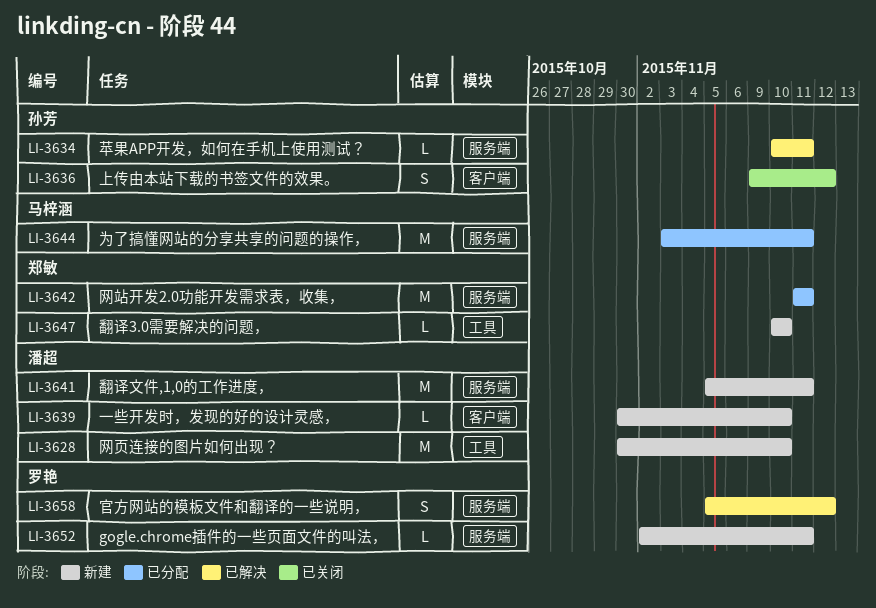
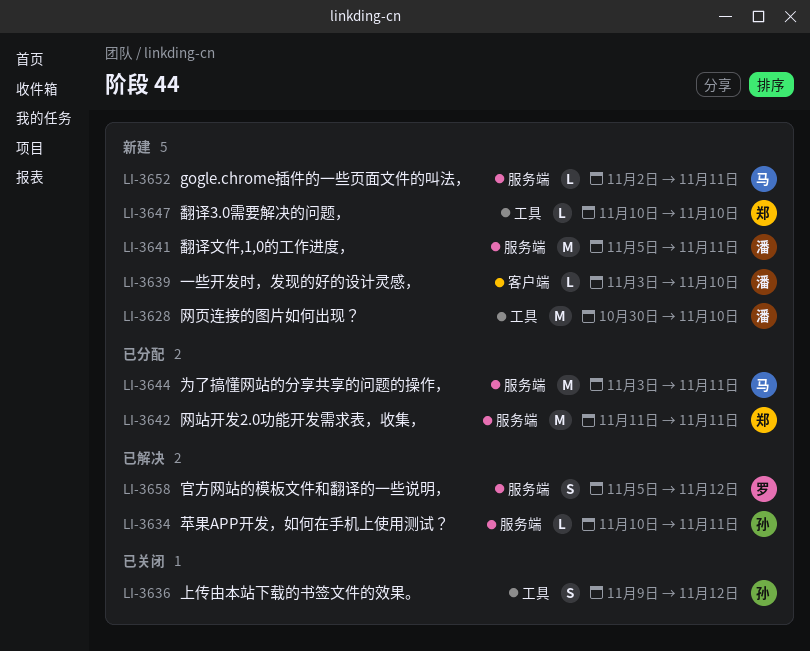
LI-3636, label: 客户端 -> 工具
LI-3639, start: Oct 30 -> Nov 3
LI-3652, owner: 罗艳 -> 马梓涵

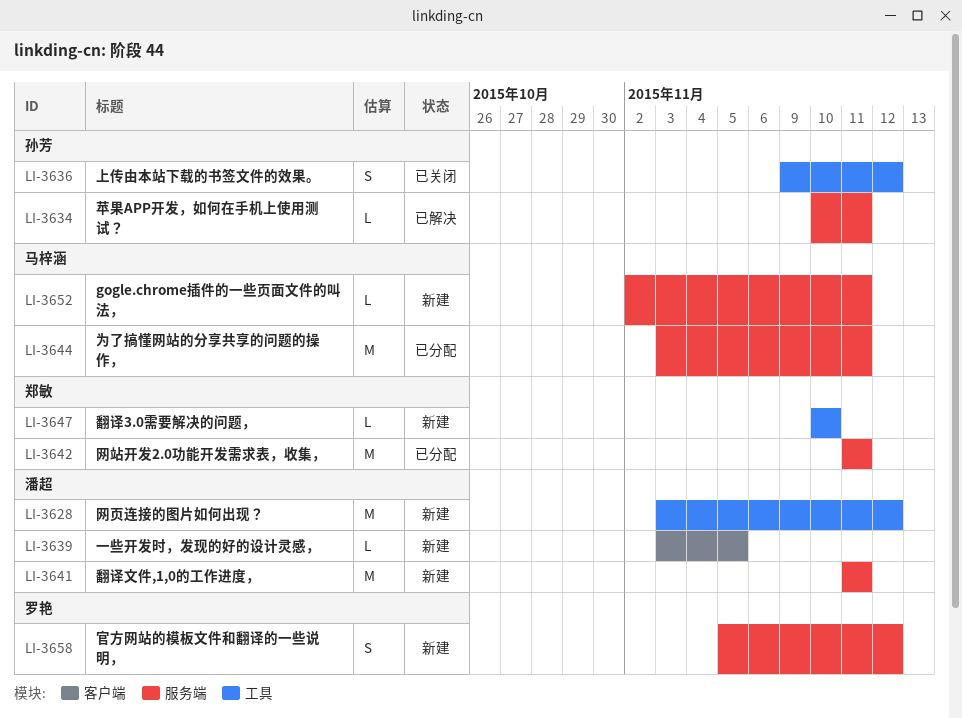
LI-3628, start: Oct 30 -> Nov 3
LI-3628, due: Nov 10 -> Nov 12
LI-3639, due: Nov 10 -> Nov 5
LI-3641, start: Nov 5 -> Nov 11
LI-3658, status: 已解决 -> 新建

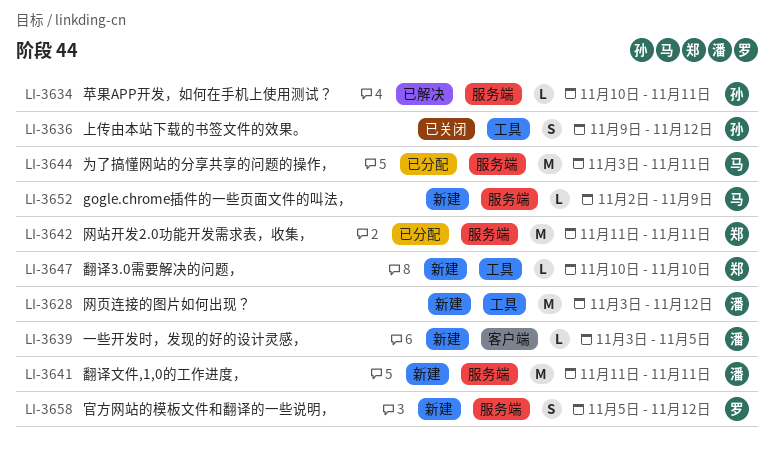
LI-3652, due: Nov 11 -> Nov 9

